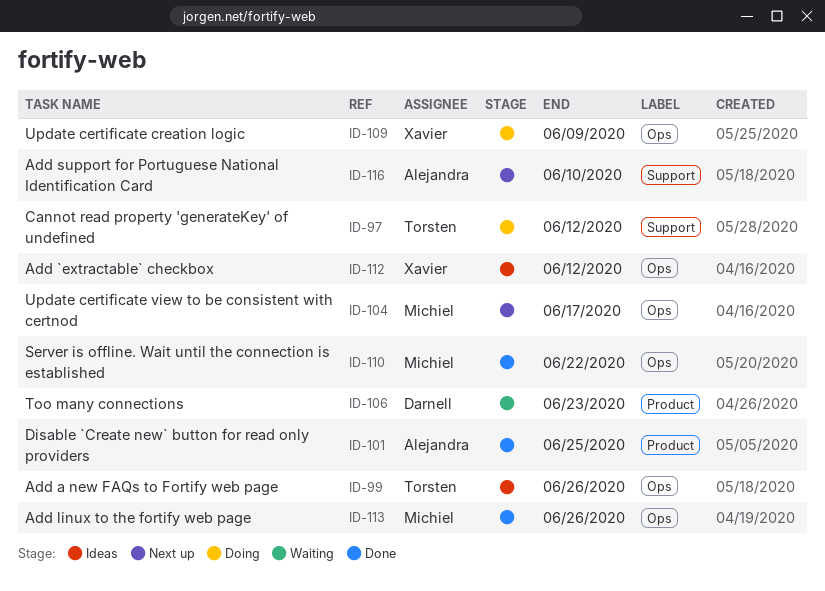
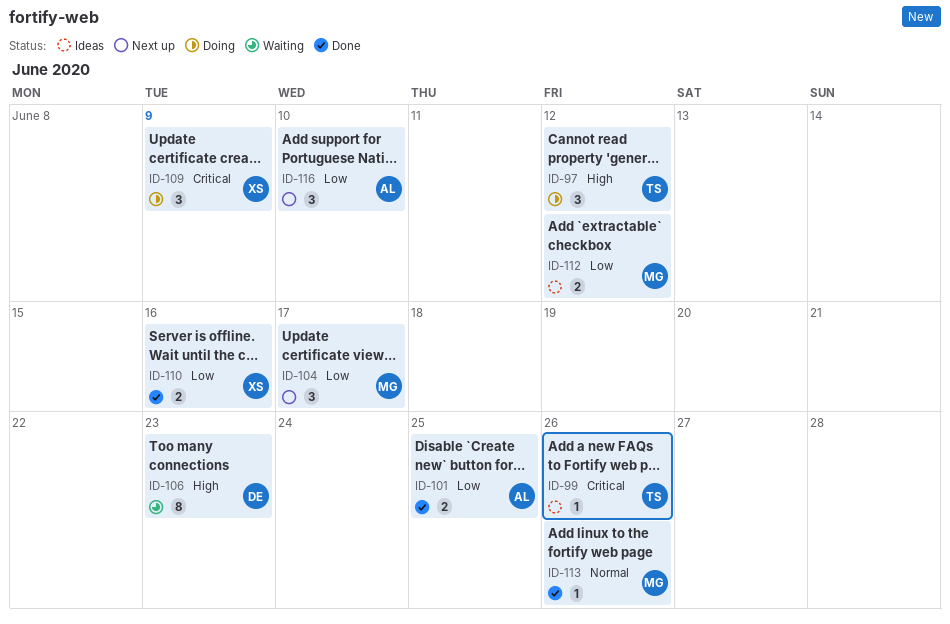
ID-110, owner: Michiel -> Xavier
ID-110, due: Jun 22 -> Jun 16
ID-112, owner: Xavier -> Michiel

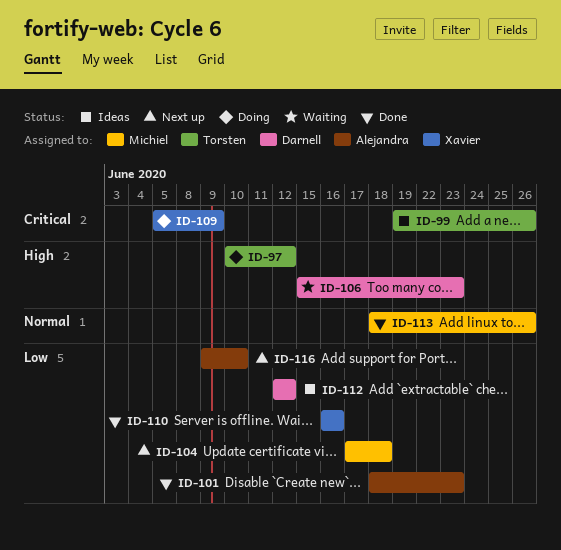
ID-101, due: Jun 25 -> Jun 23
ID-104, due: Jun 17 -> Jun 18
ID-112, owner: Michiel -> Darnell

